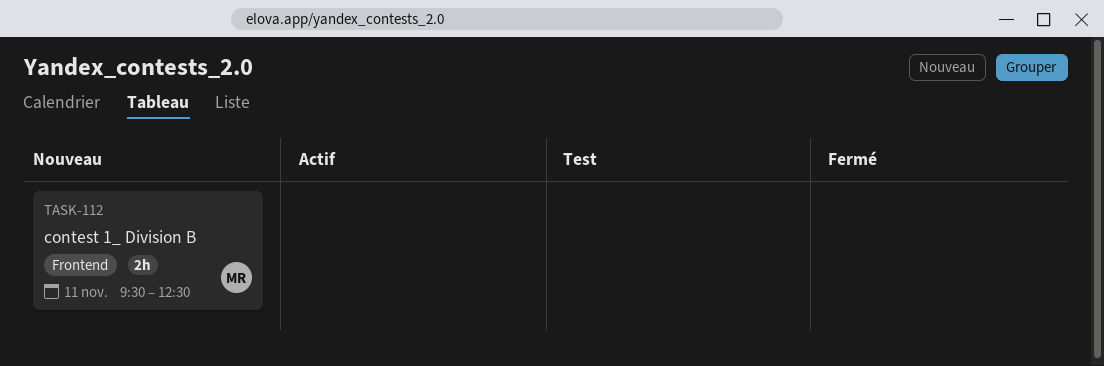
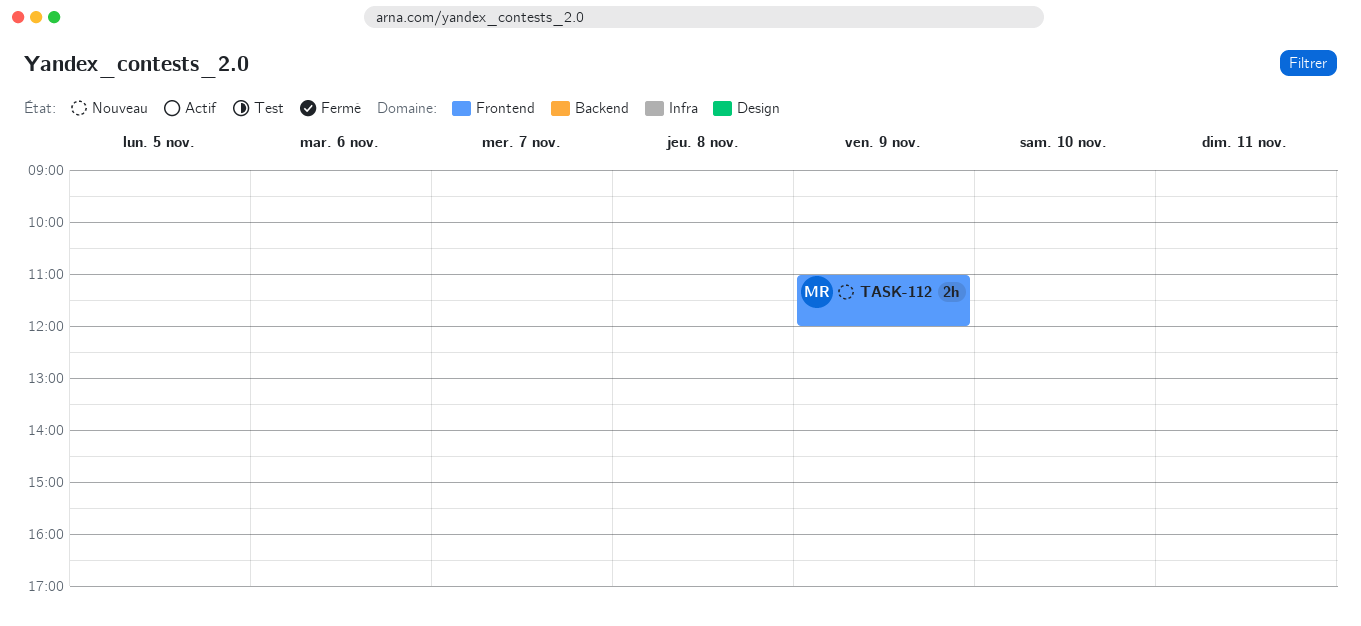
TASK-112, day: Nov 11 -> Nov 9
TASK-112, begins: 09:30 -> 11:00
TASK-112, ends: 12:30 -> 12:00

